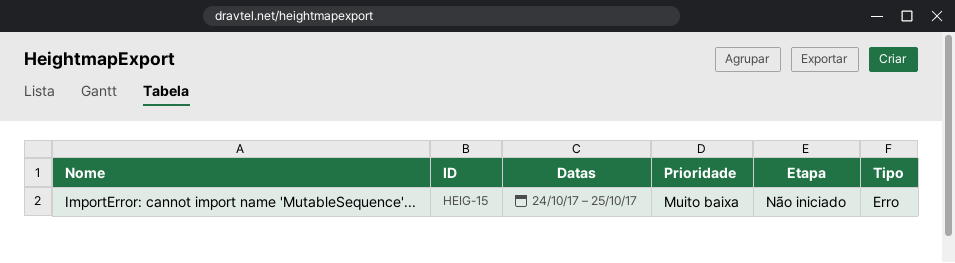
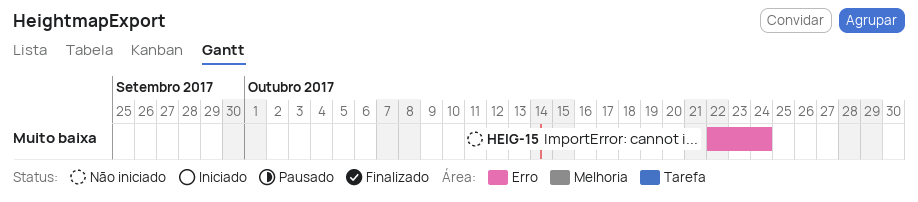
HEIG-15, start: Oct 24 -> Oct 22
HEIG-15, due: Oct 25 -> Oct 24

